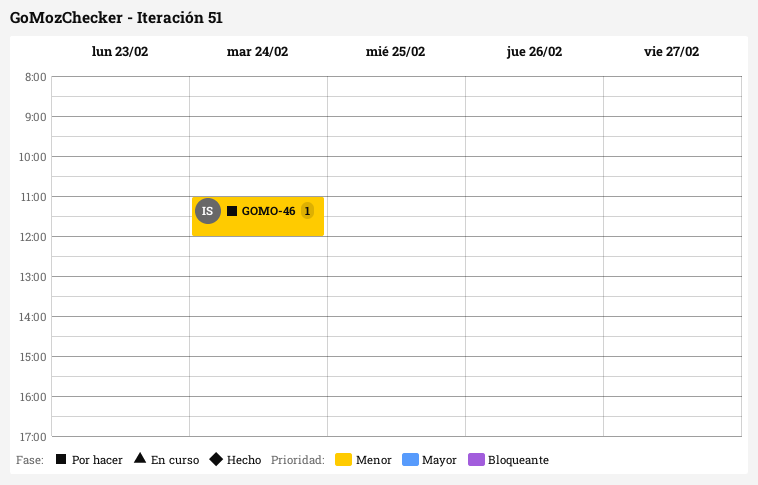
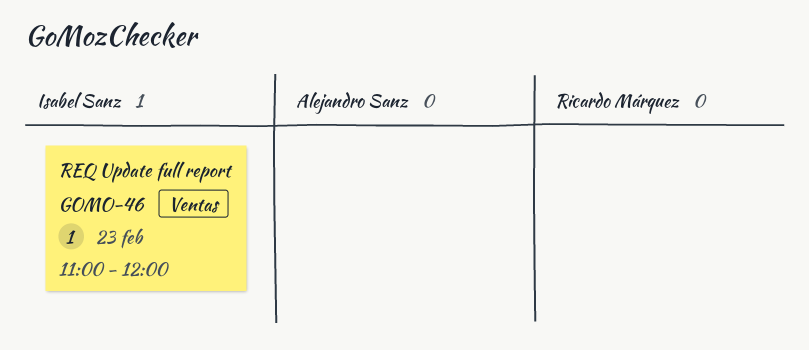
GOMO-46, day: Feb 24 -> Feb 23

